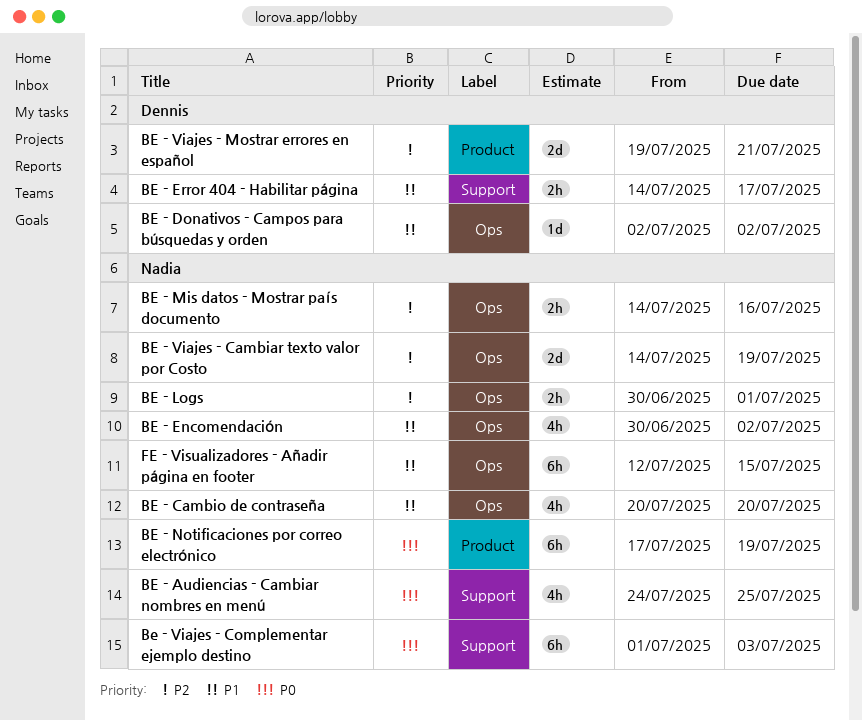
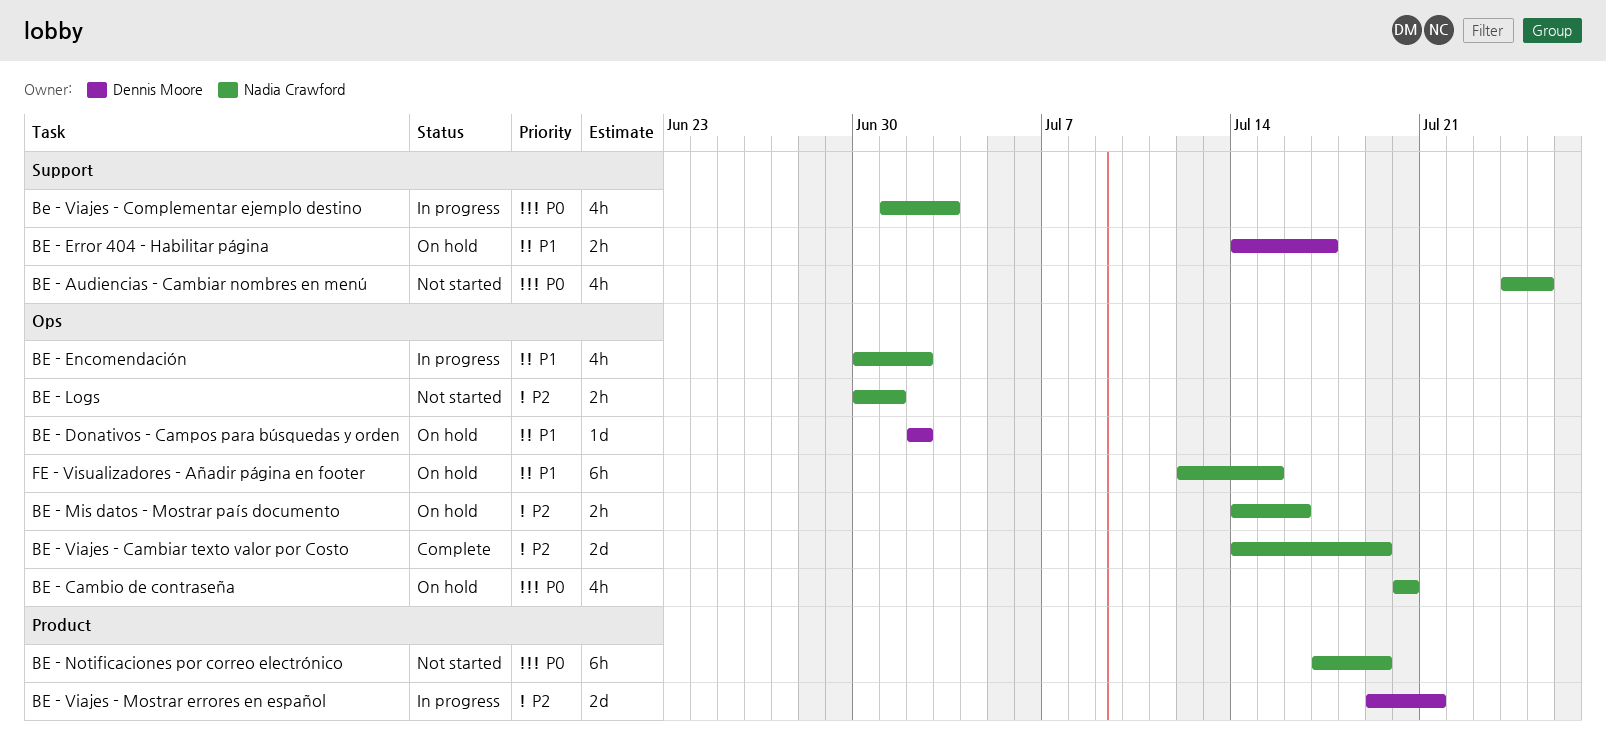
BE - Cambio de contraseña, priority: P1 -> P0
Be - Viajes - Complementar ejemplo destino, estimate: 6h -> 4h

